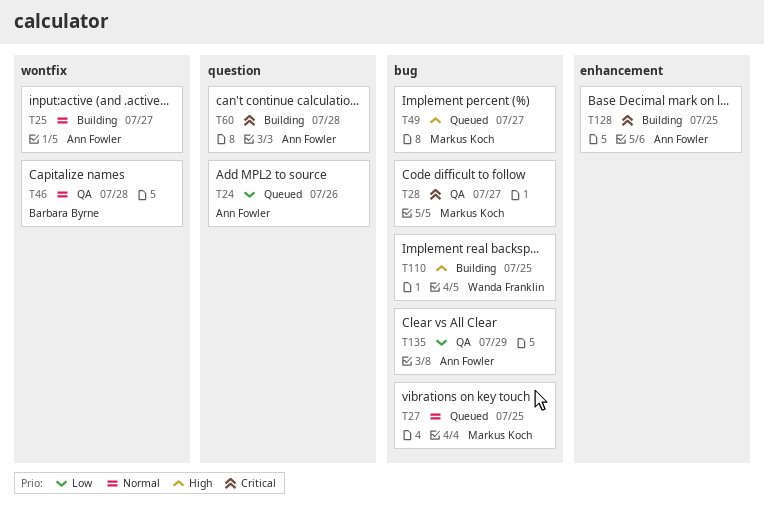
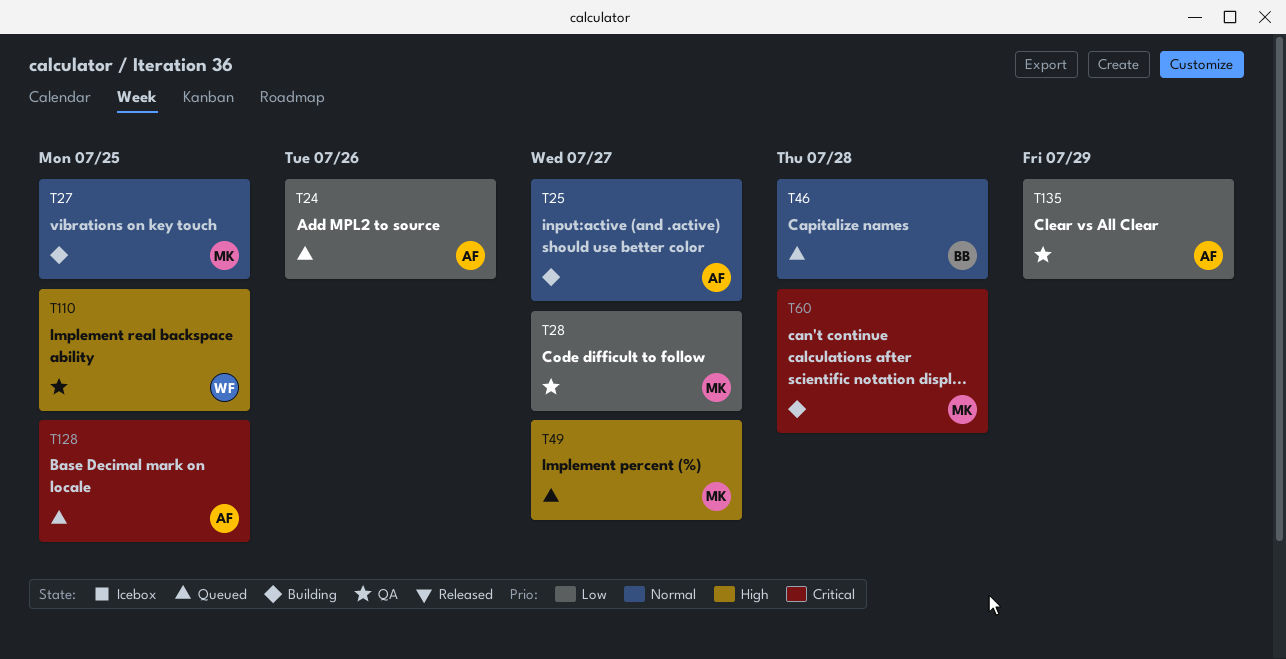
T27, status: Queued -> Building
T28, priority: Critical -> Low
T46, status: QA -> Queued
T60, owner: Ann Fowler -> Markus Koch
T110, status: Building -> QA
T128, status: Building -> Queued

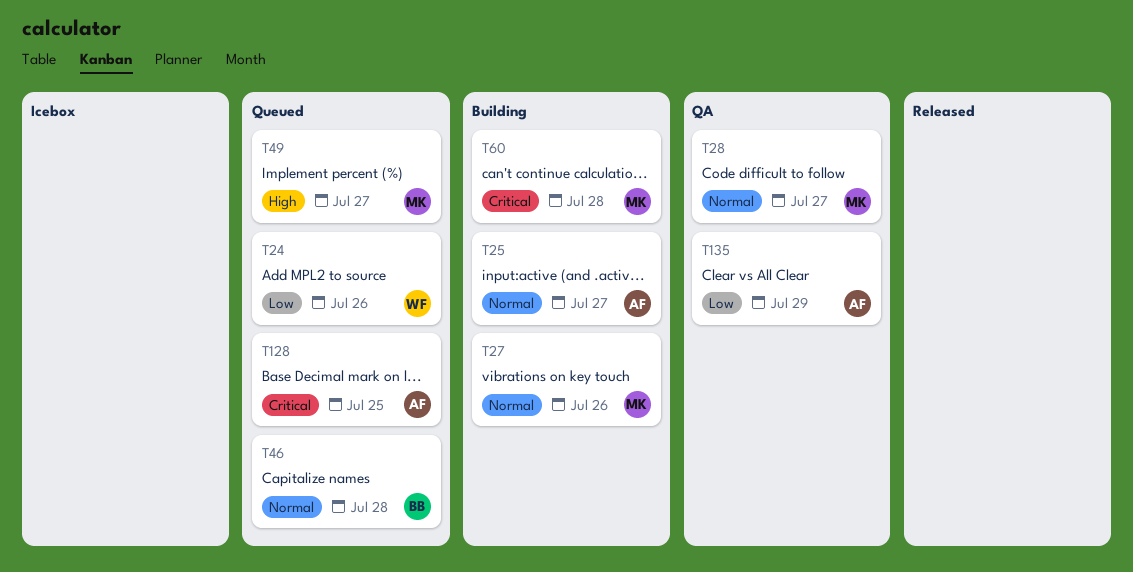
T24, owner: AF -> WF
T27, due: Jul 25 -> Jul 26
T28, priority: Low -> Normal
T110: present -> none

